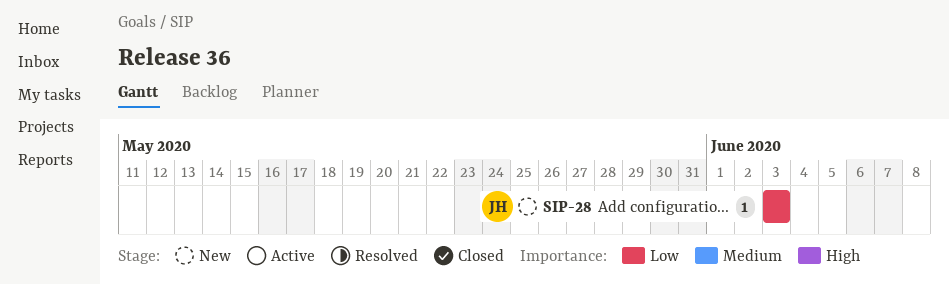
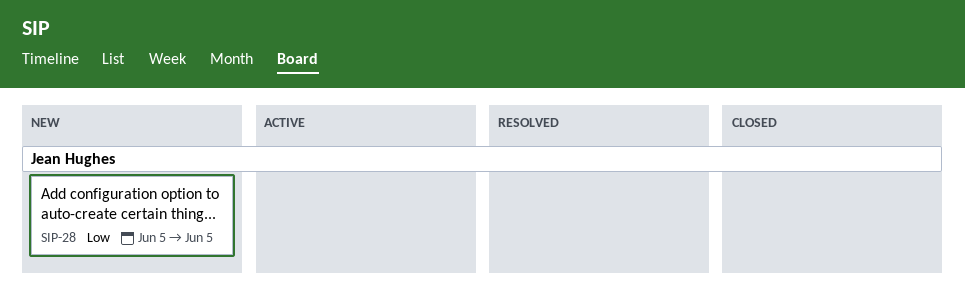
SIP-28, start: Jun 3 -> Jun 5
SIP-28, due: Jun 3 -> Jun 5

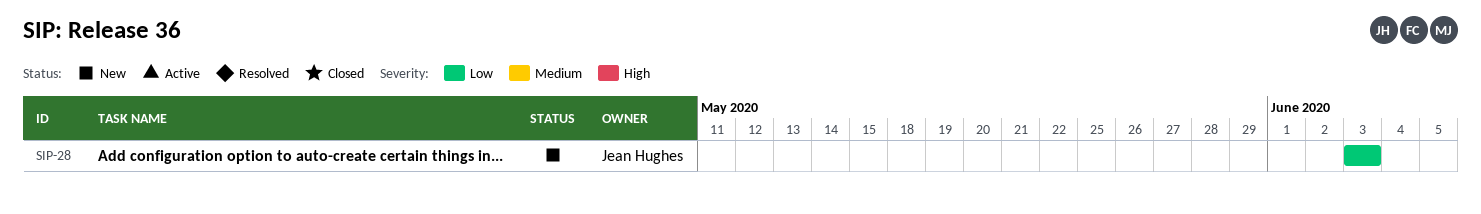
SIP-28, start: Jun 5 -> Jun 3
SIP-28, due: Jun 5 -> Jun 3

